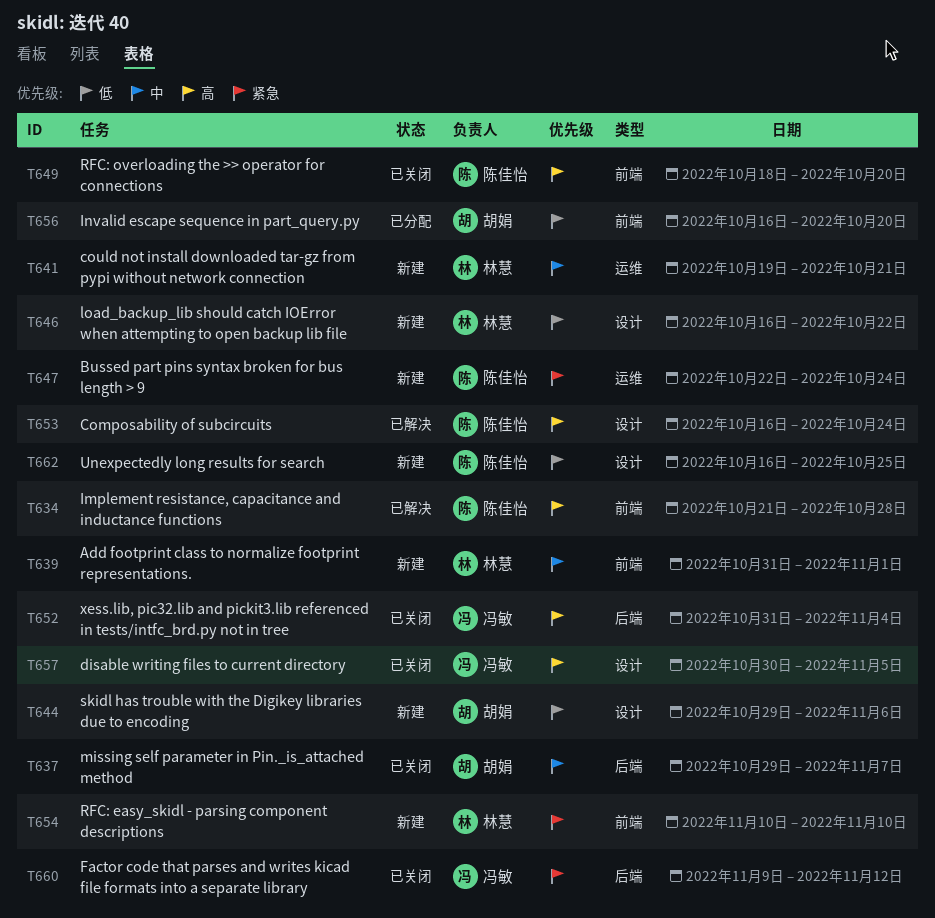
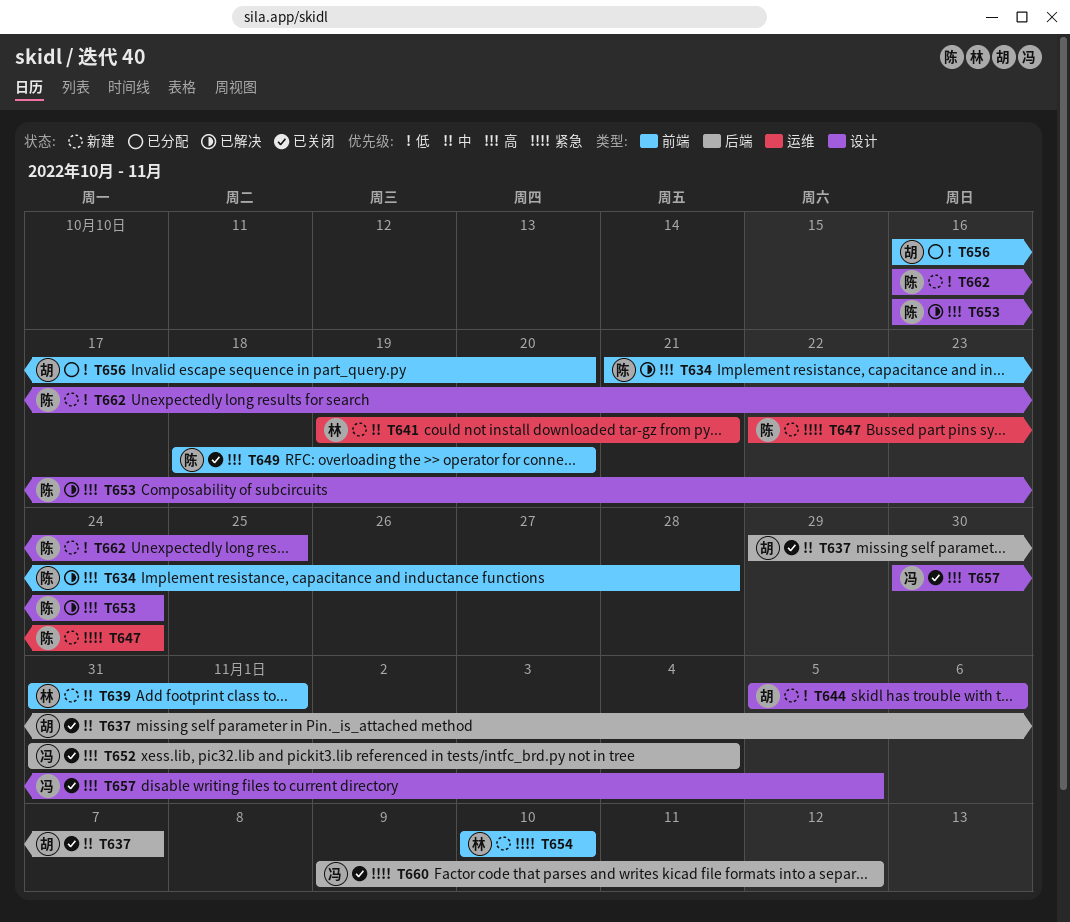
T644, start: Oct 29 -> Nov 5
T646: present -> none

